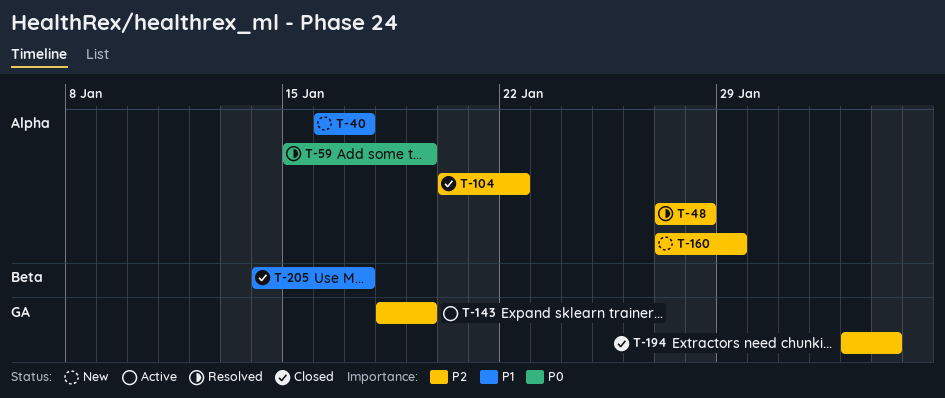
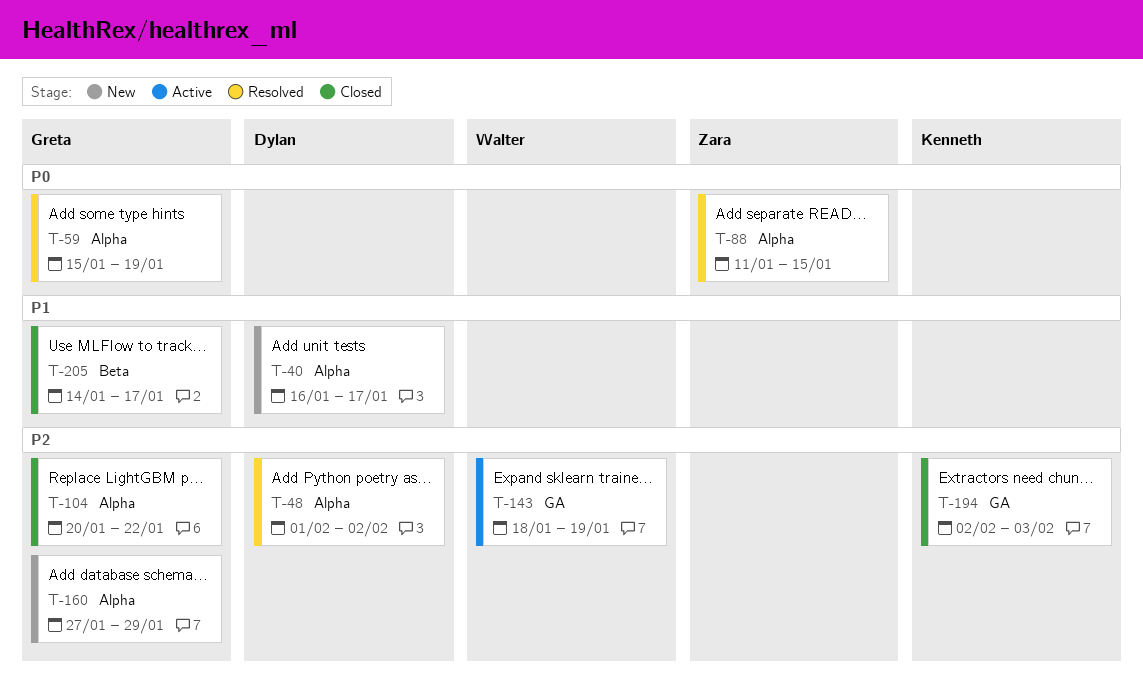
T-48, start: Jan 27 -> Feb 1
T-48, due: Jan 28 -> Feb 2
T-88: none -> present

